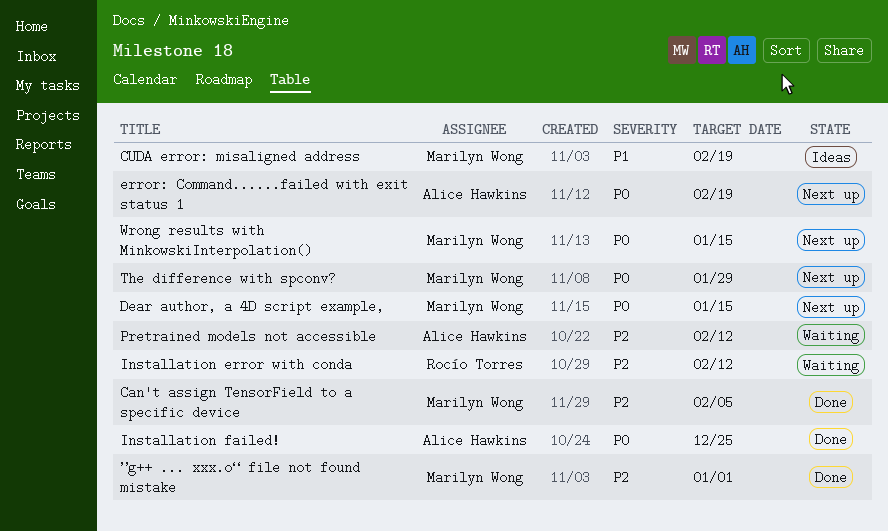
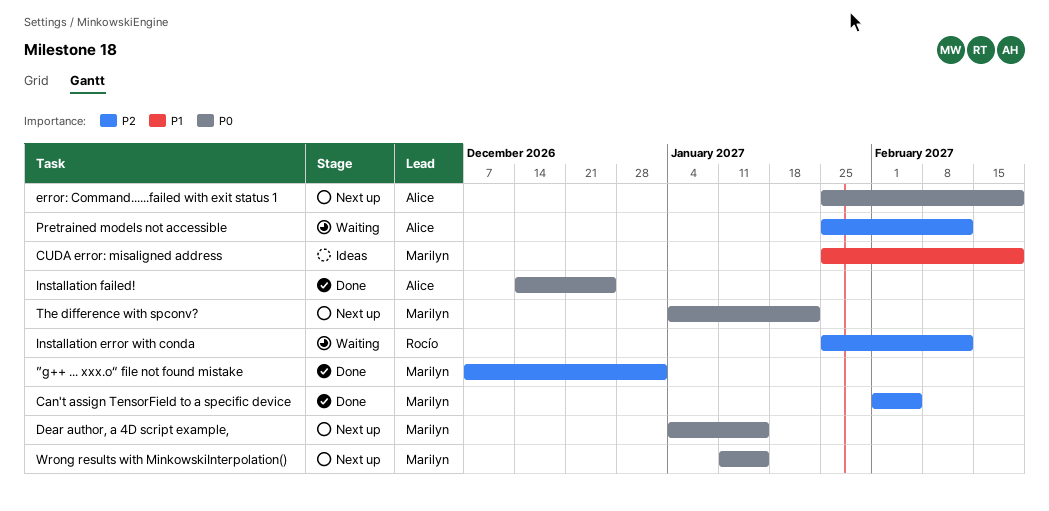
The difference with spconv?, due: Jan 29 -> Jan 22

